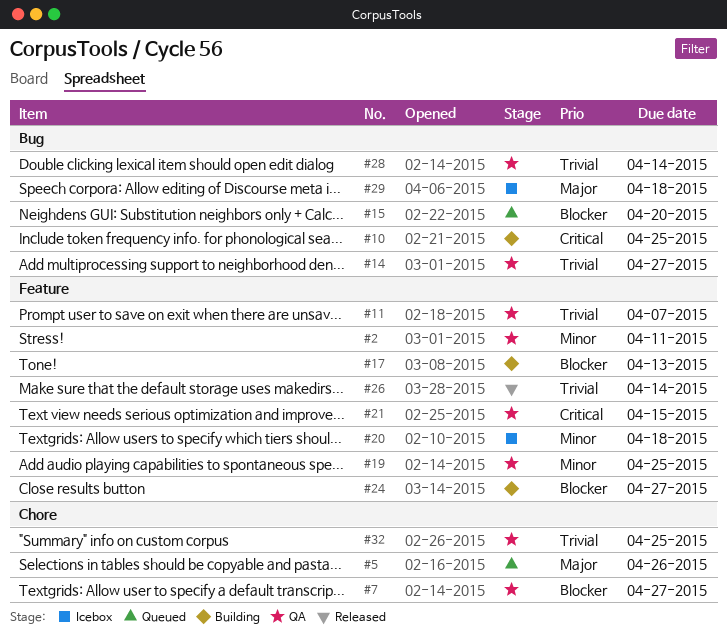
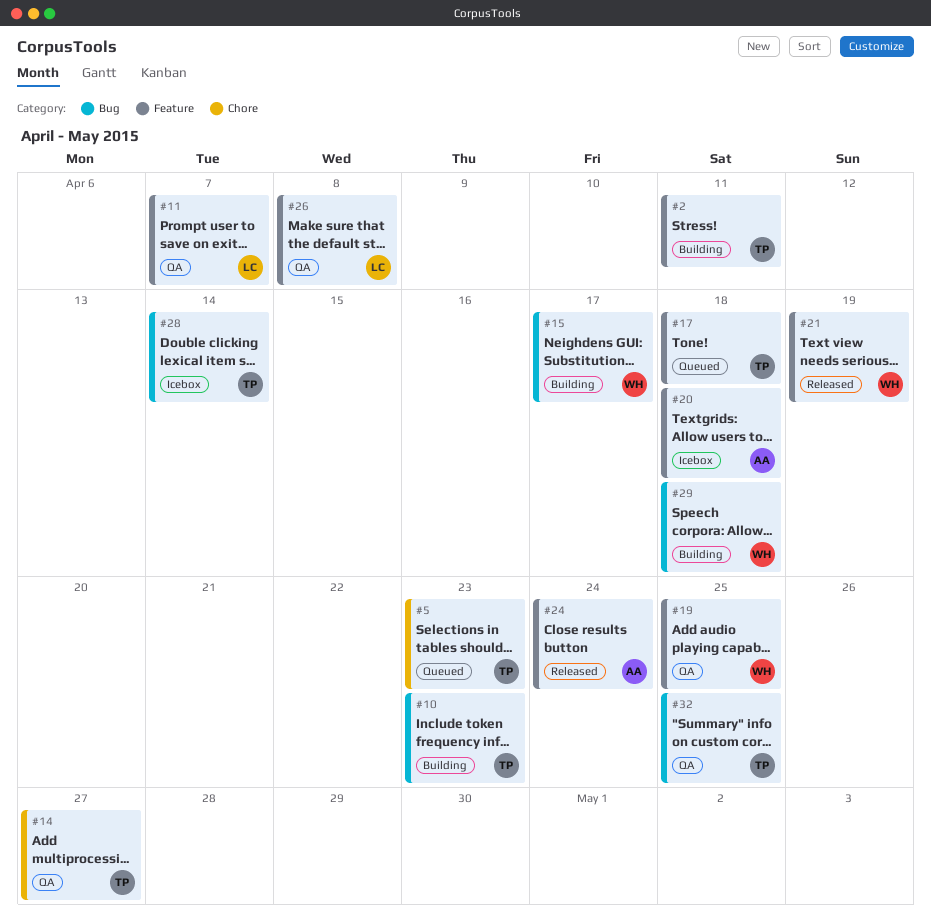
#2, status: QA -> Building
#5, due: Apr 26 -> Apr 23
#7: present -> none
#10, due: Apr 25 -> Apr 23
#14, label: Bug -> Chore
#15, status: Queued -> Building
#15, due: Apr 20 -> Apr 17
#17, status: Building -> Queued
#17, due: Apr 13 -> Apr 18
#21, status: QA -> Released
#21, due: Apr 15 -> Apr 19
#24, status: Building -> Released
#24, due: Apr 27 -> Apr 24
#26, status: Released -> QA
#26, due: Apr 14 -> Apr 8
#28, status: QA -> Icebox
#29, status: Icebox -> Building
#32, label: Chore -> Bug

